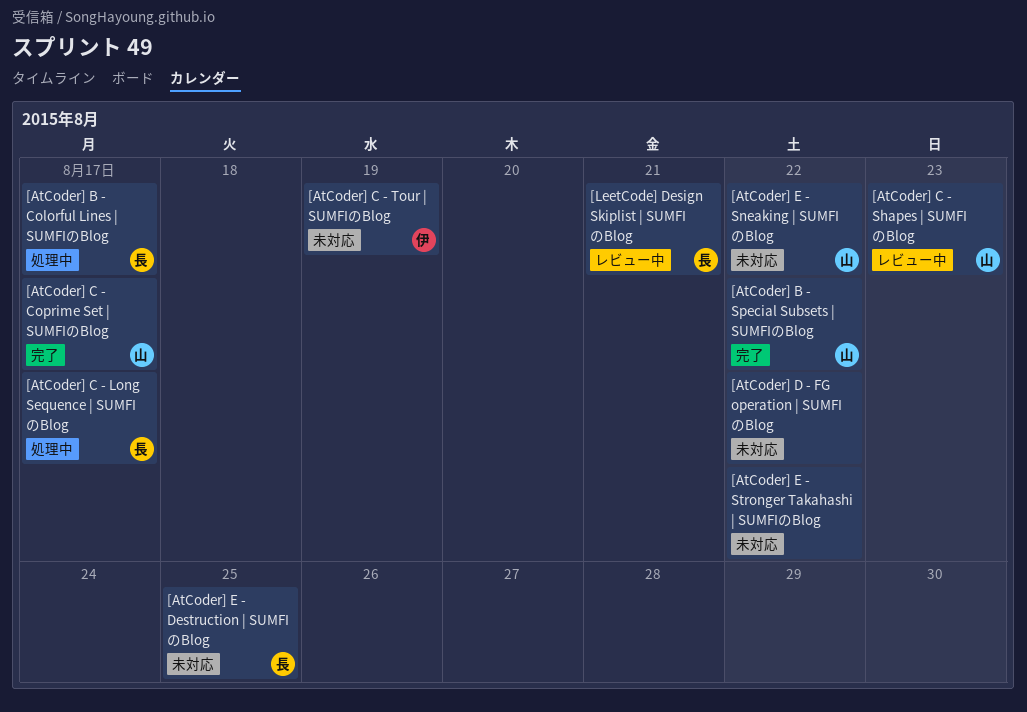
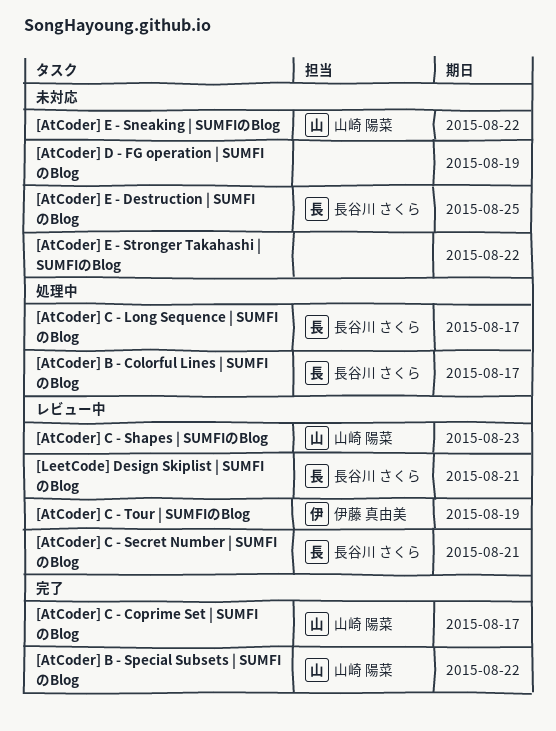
[AtCoder] C - Secret Number | SUMFIのBlog: none -> present
[AtCoder] C - Tour | SUMFIのBlog, status: 未対応 -> レビュー中
[AtCoder] D - FG operation | SUMFIのBlog, due: Aug 22 -> Aug 19

